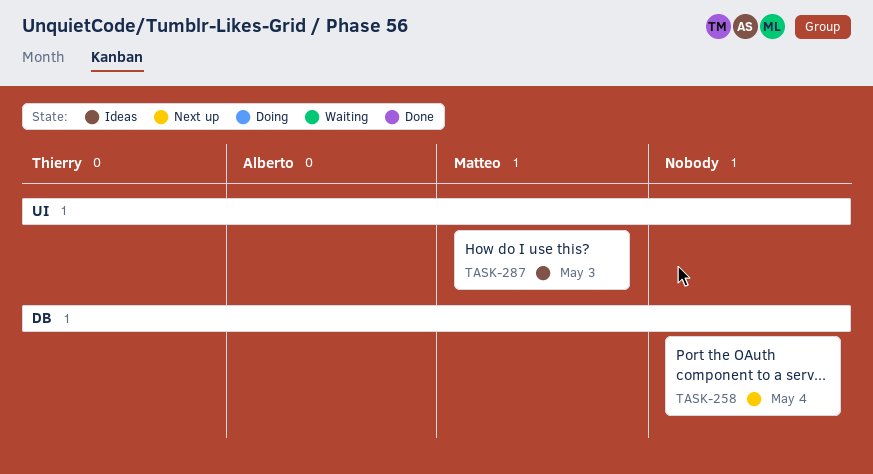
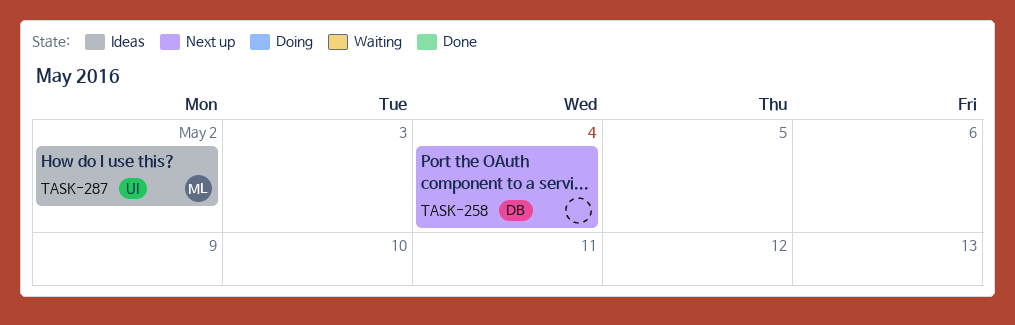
TASK-287, due: May 3 -> May 2

